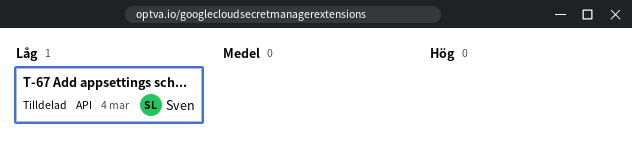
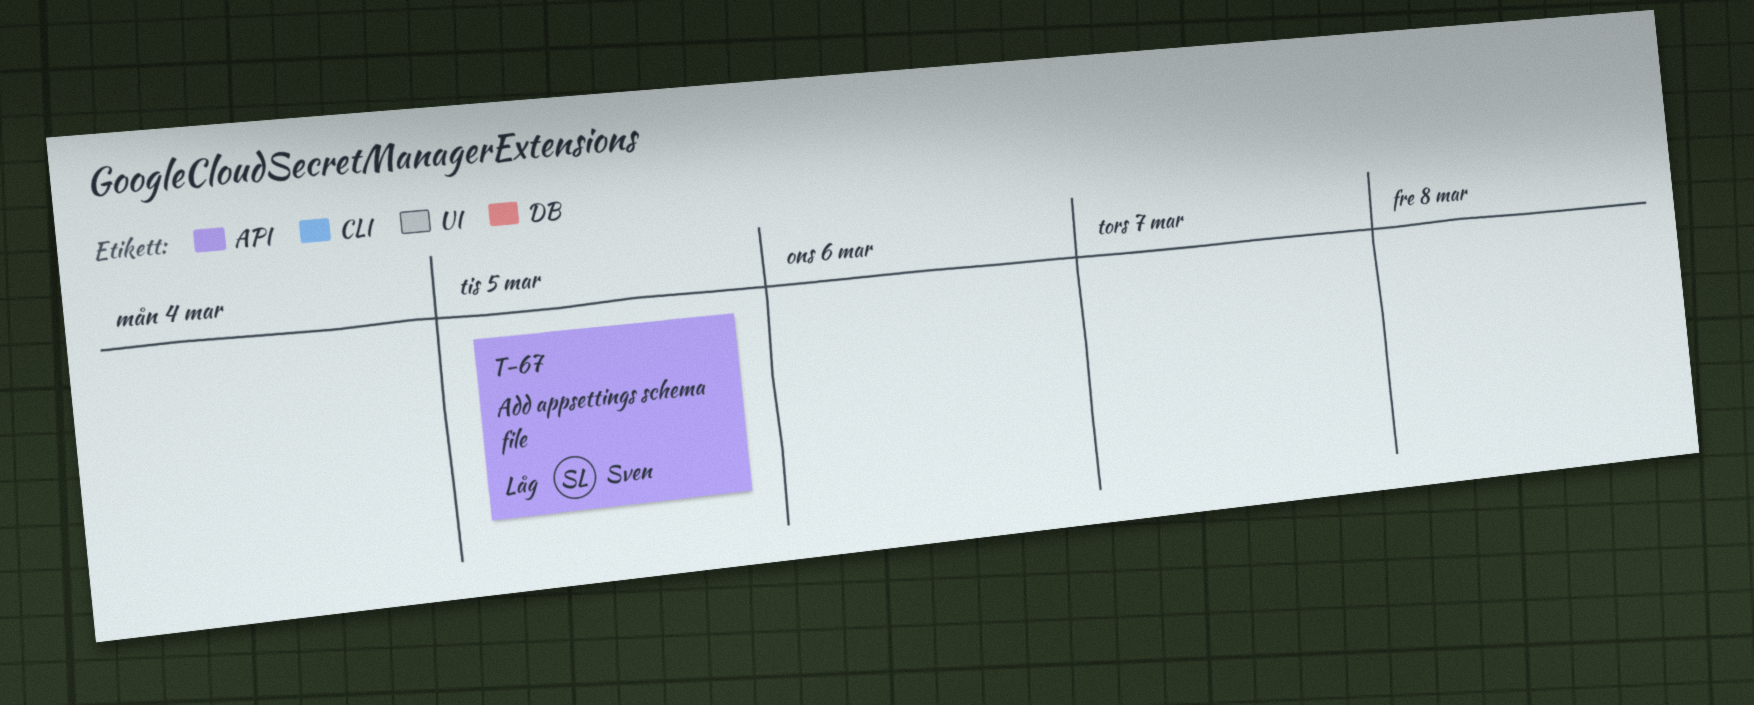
T-67, due: Mar 4 -> Mar 5

